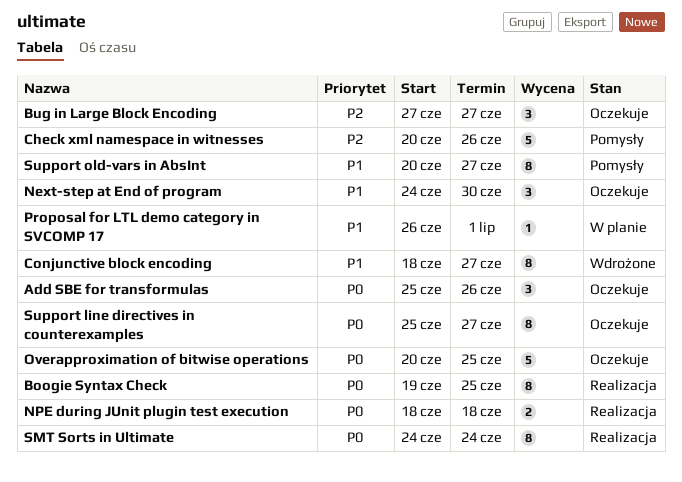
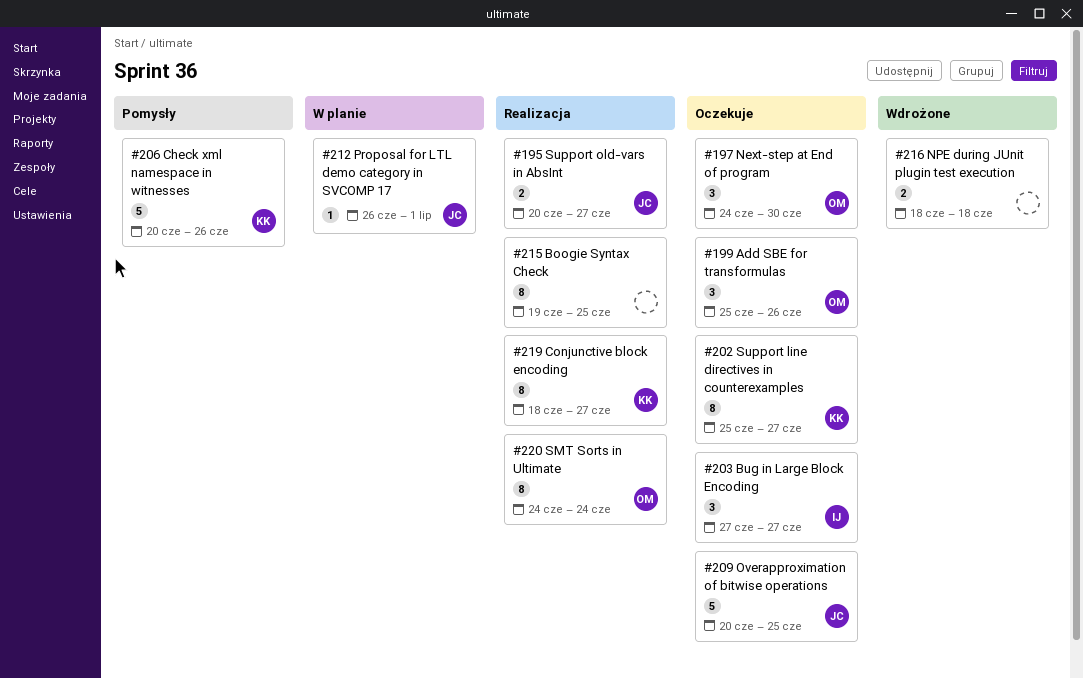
Conjunctive block encoding, status: Wdrożone -> Realizacja
NPE during JUnit plugin test execution, status: Realizacja -> Wdrożone
Support old-vars in AbsInt, status: Pomysły -> Realizacja
Support old-vars in AbsInt, estimate: 8 -> 2

